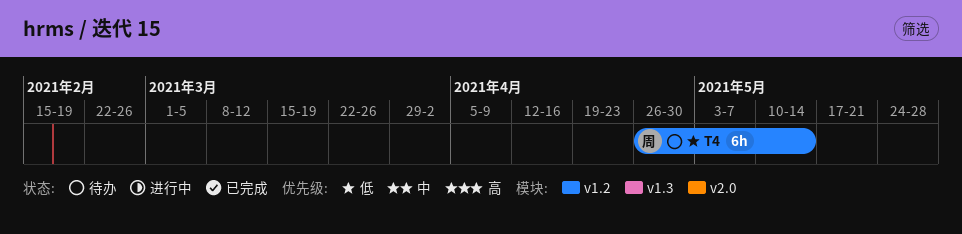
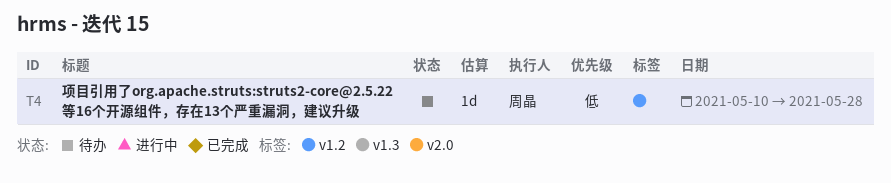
T4, estimate: 6h -> 1d
T4, start: Apr 26 -> May 10
T4, due: May 14 -> May 28

